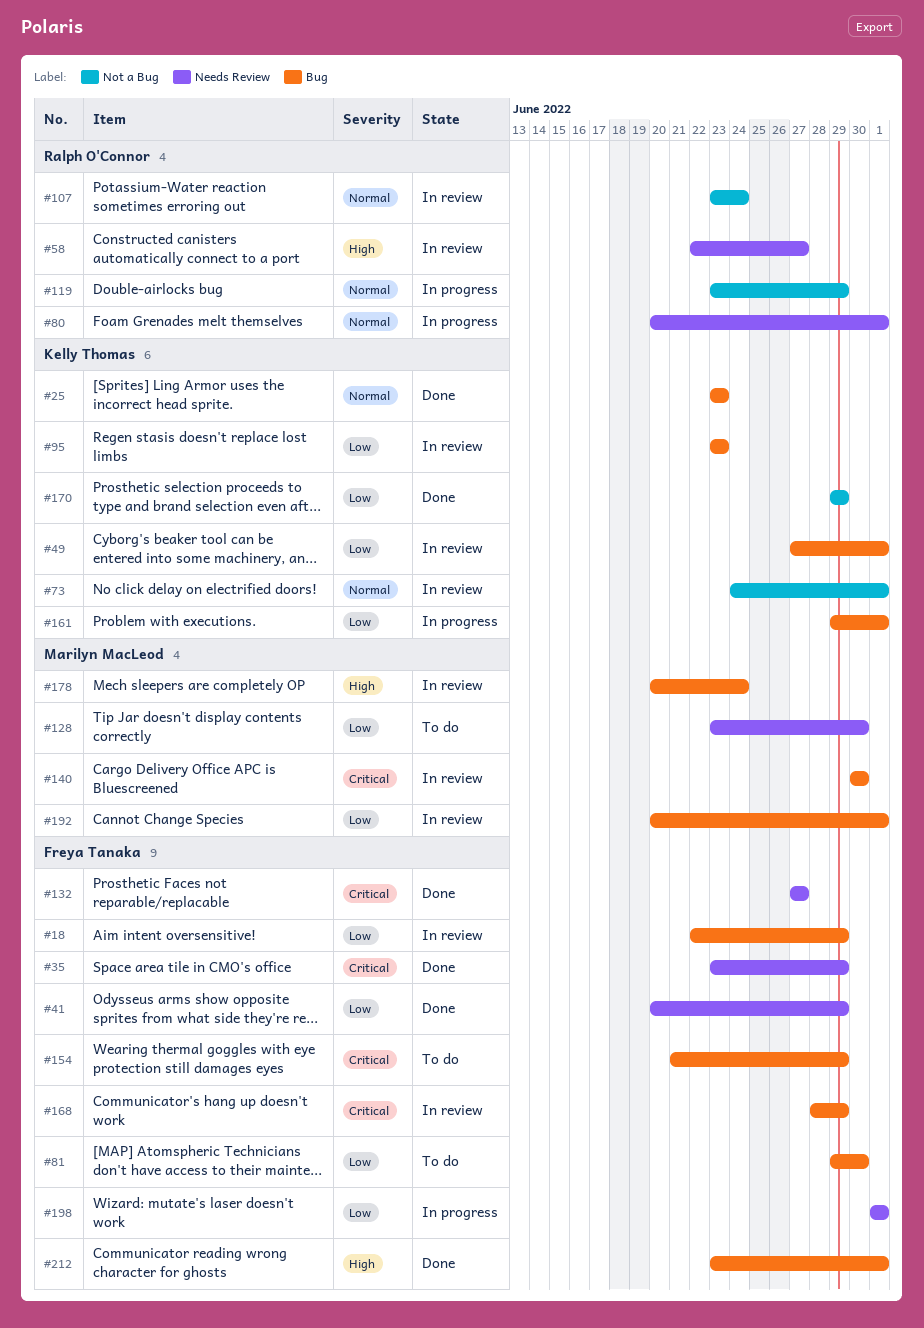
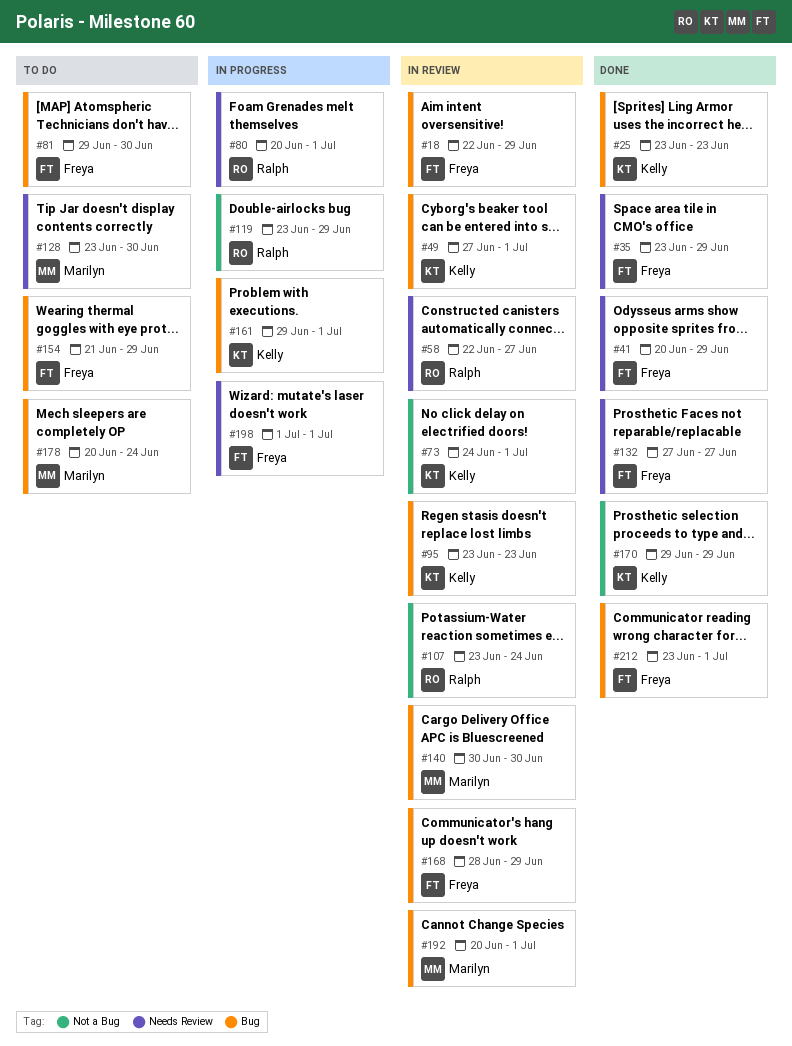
#178, status: In review -> To do

